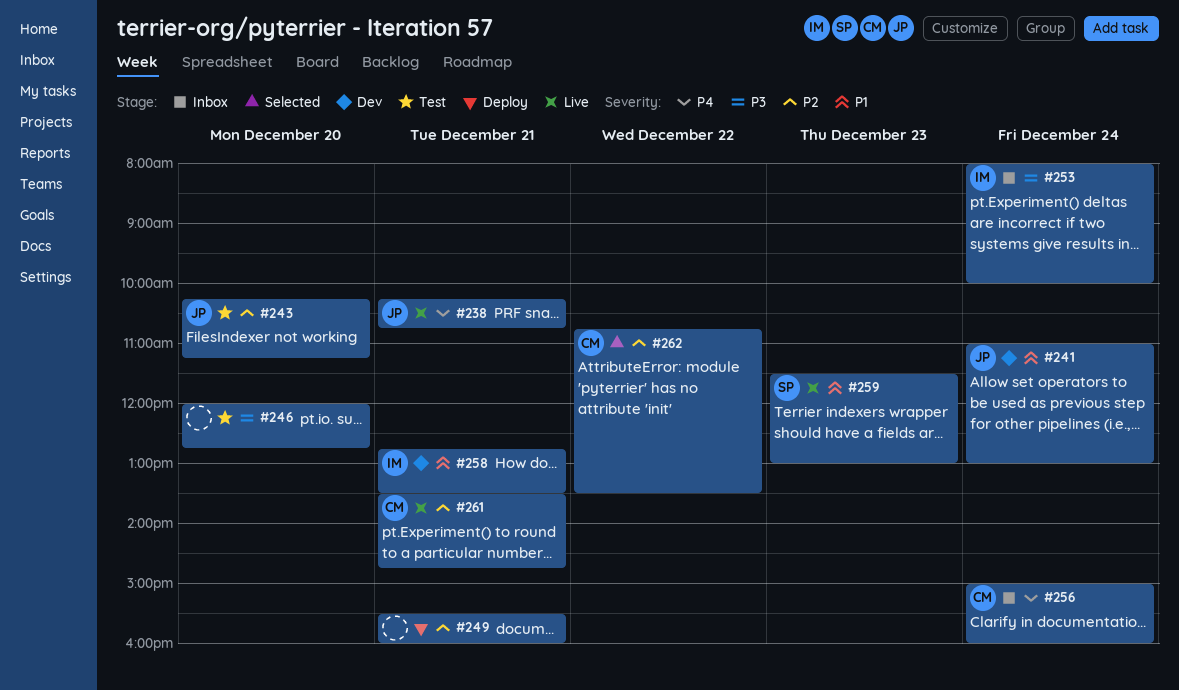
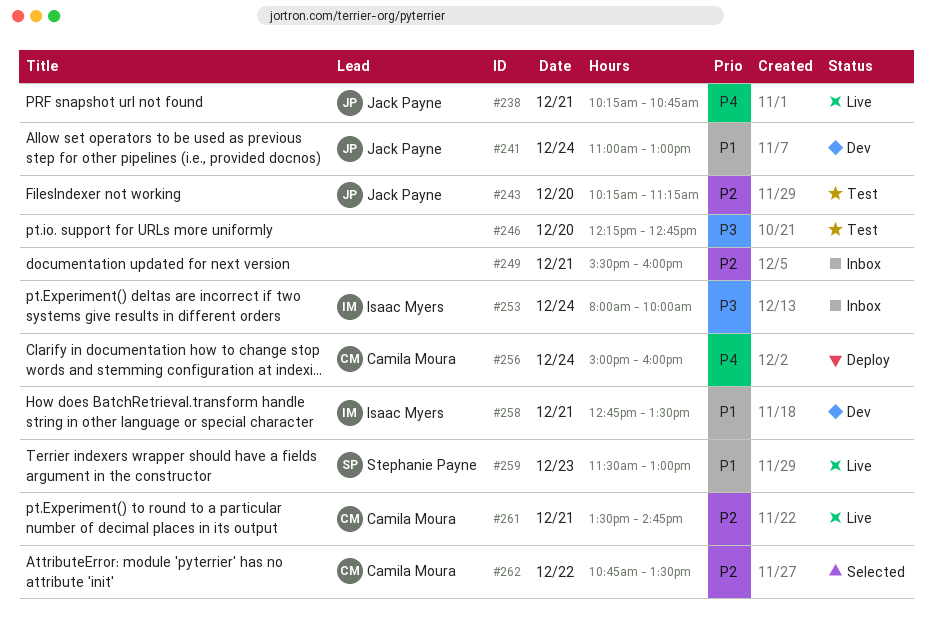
#246, begins: 12:00 -> 12:15
#249, status: Deploy -> Inbox
#256, status: Inbox -> Deploy

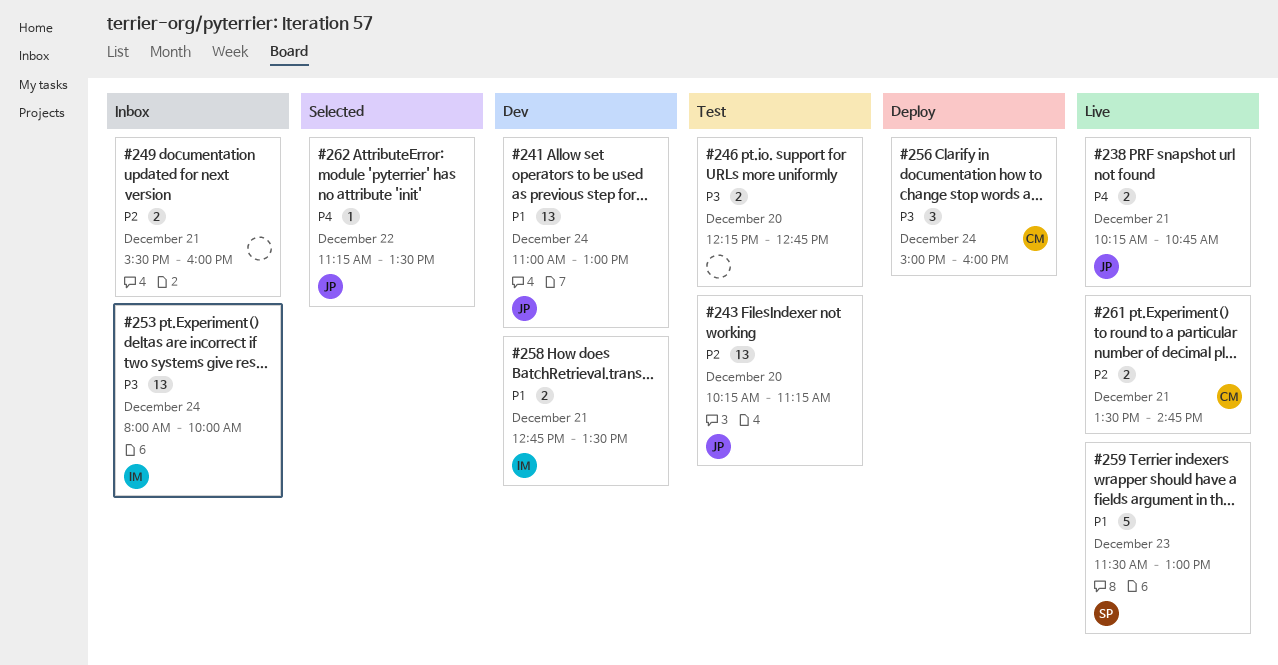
#256, priority: P4 -> P3
#262, owner: Camila Moura -> Jack Payne
#262, priority: P2 -> P4
#262, begins: 10:45 -> 11:15

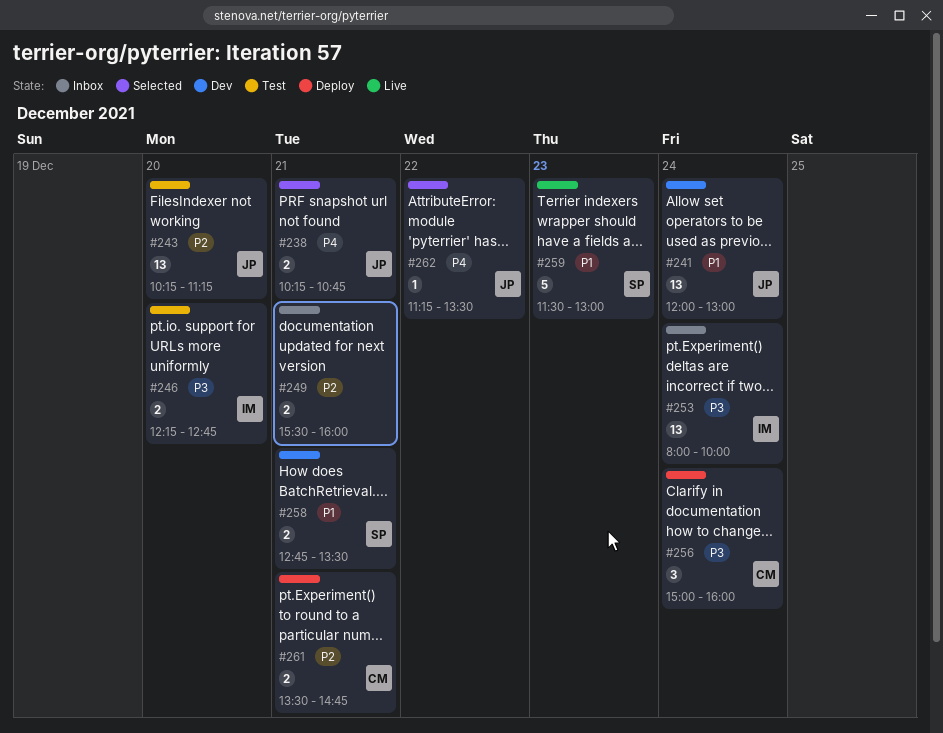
#238, status: Live -> Selected
#241, begins: 11:00 -> 12:00
#246, owner: none -> IM
#258, owner: IM -> SP
#261, status: Live -> Deploy

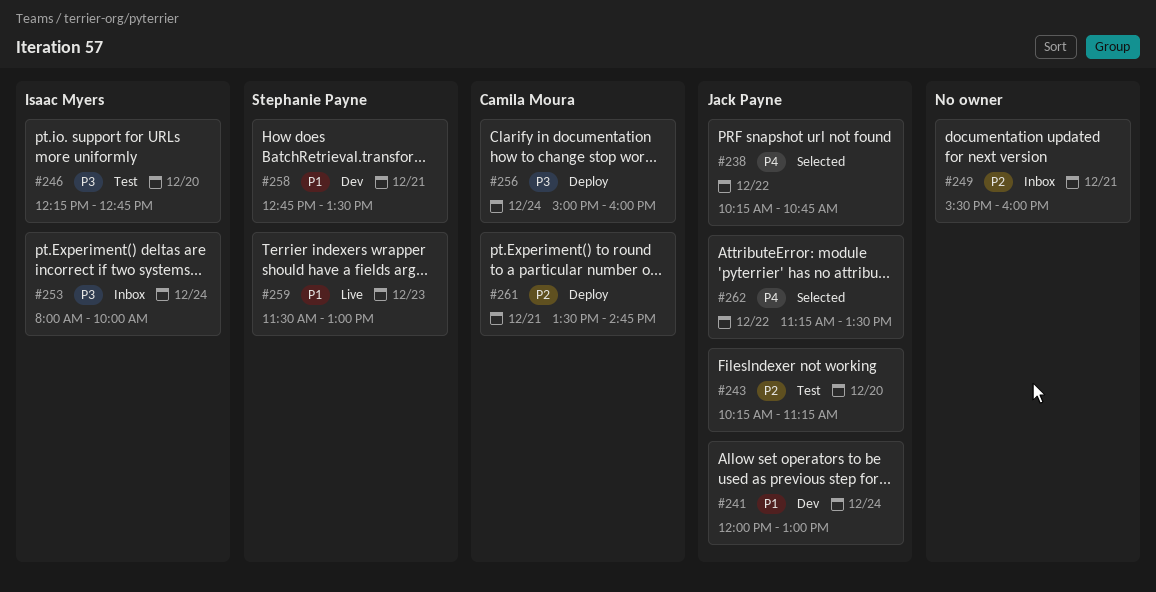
#238, day: Dec 21 -> Dec 22

